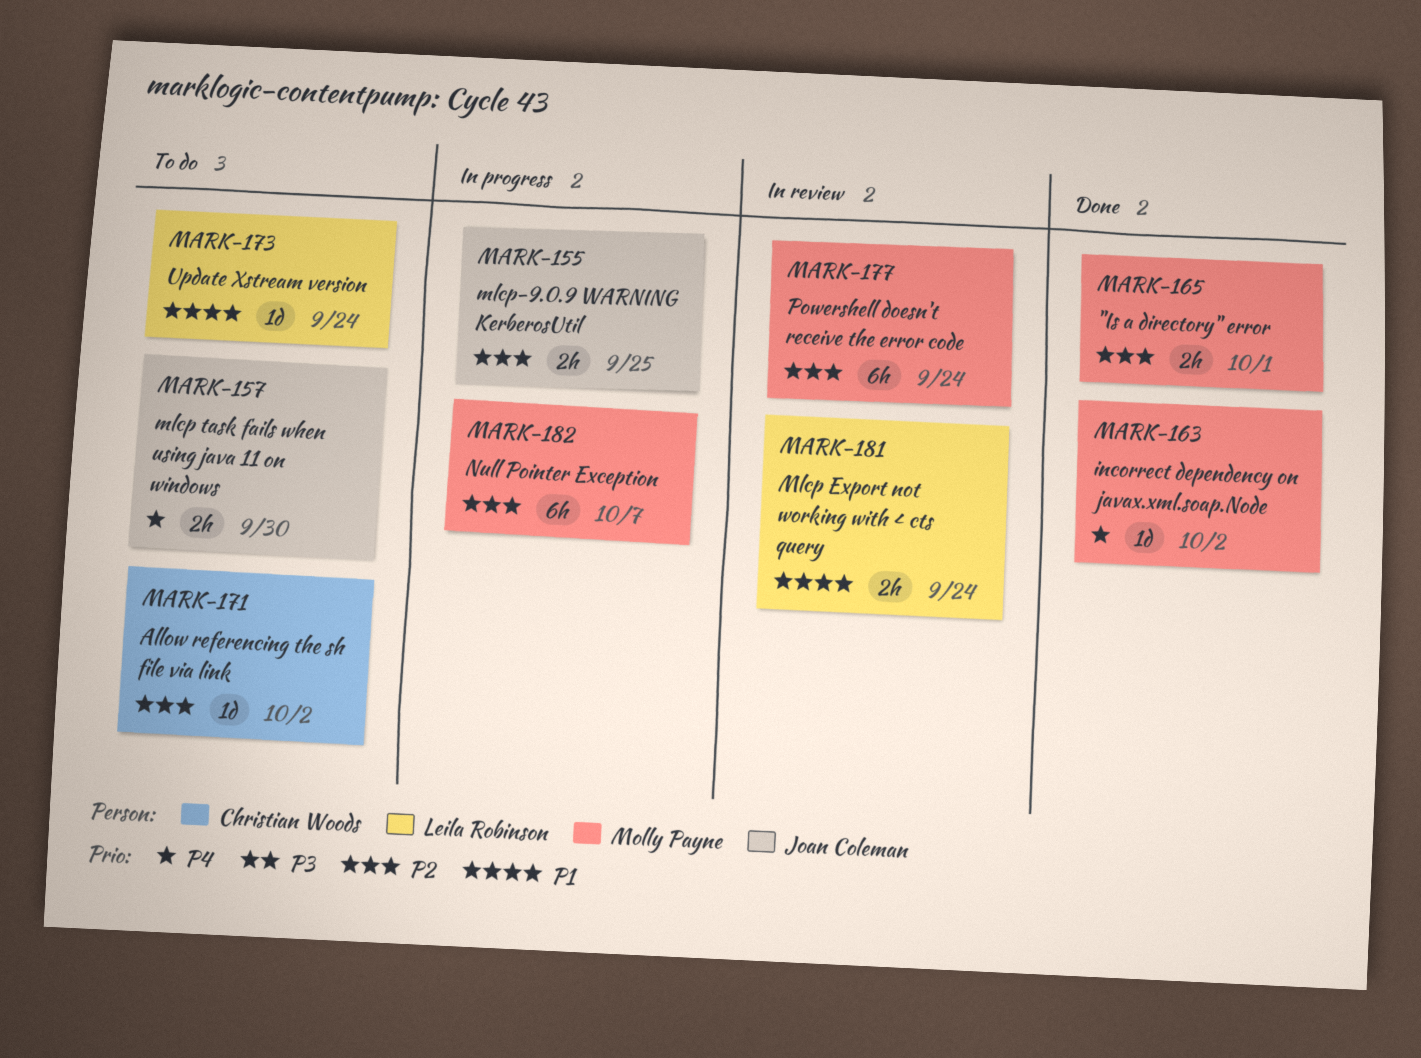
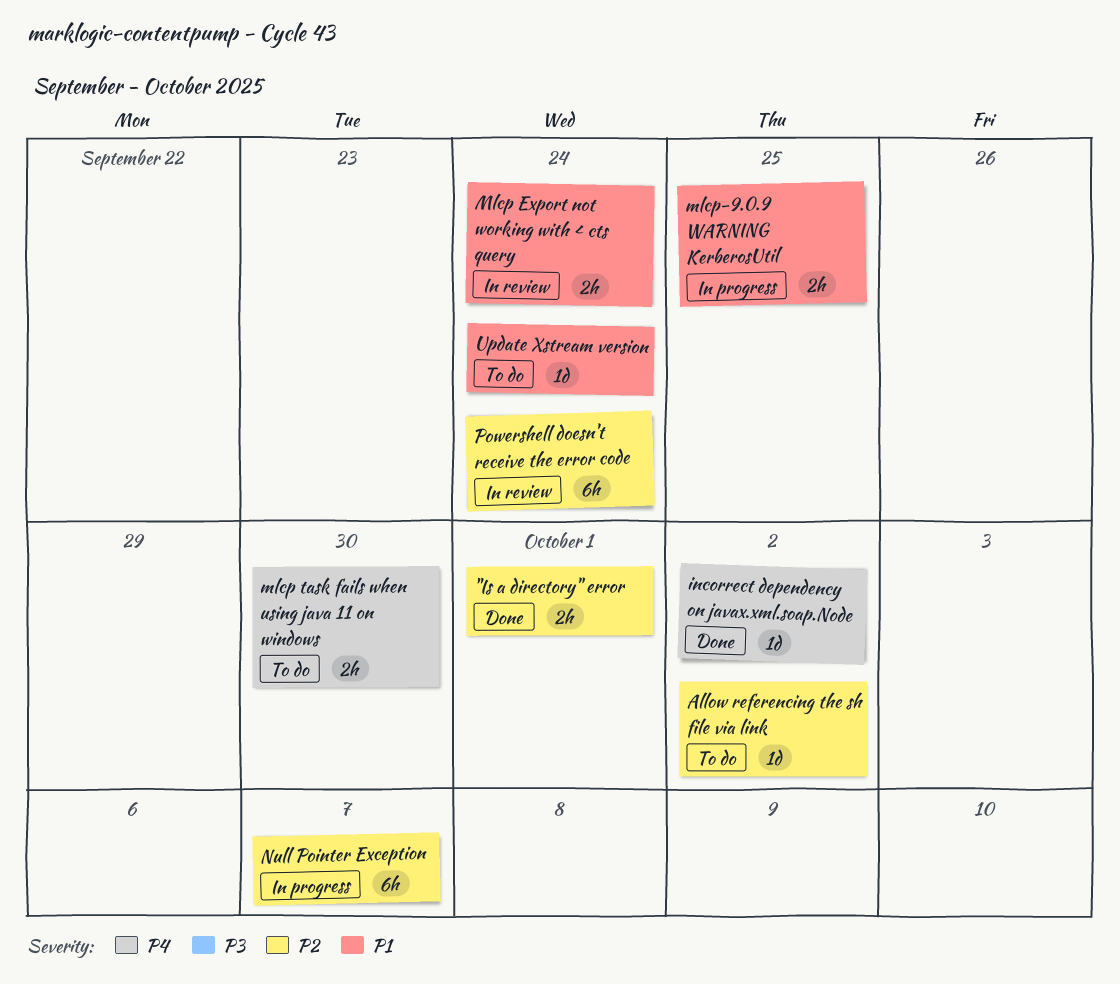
mlcp-9.0.9 WARNING KerberosUtil, priority: P2 -> P1

